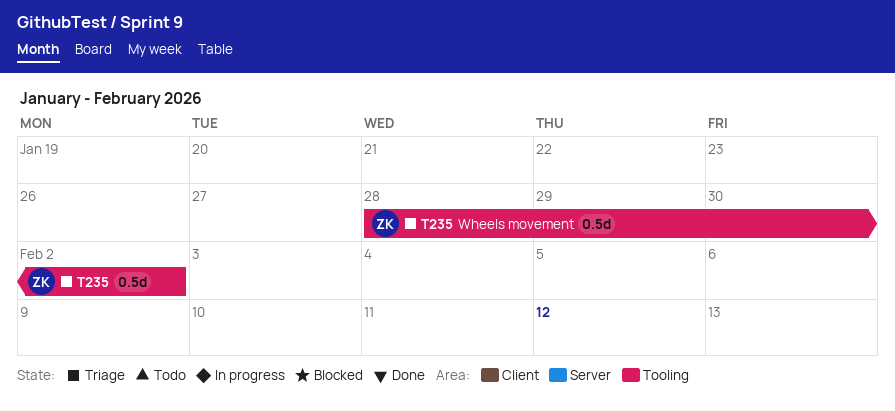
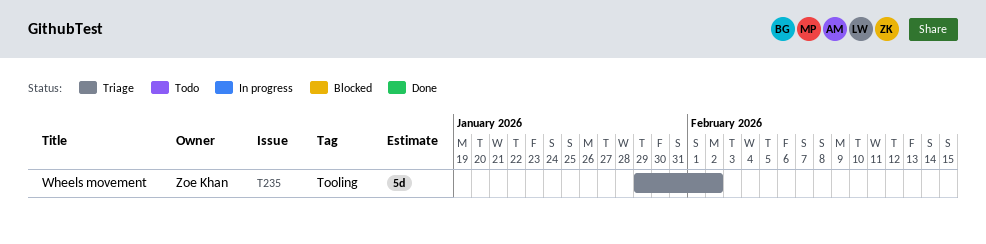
T235, estimate: 0.5d -> 5d
T235, start: Jan 28 -> Jan 29

